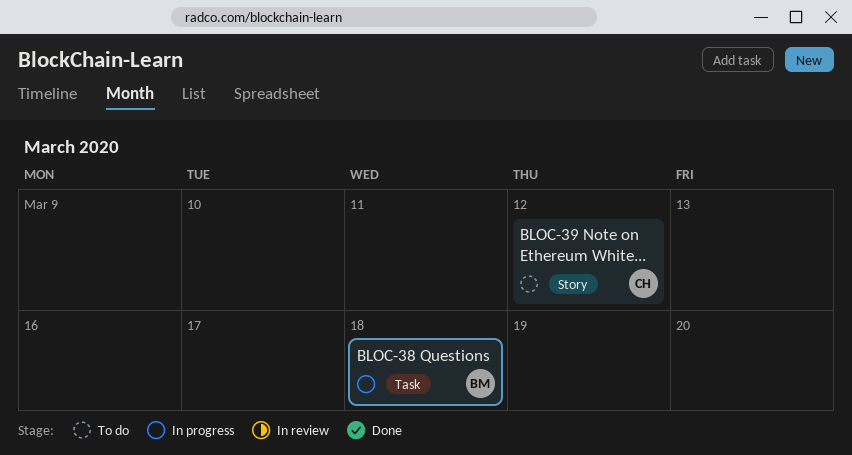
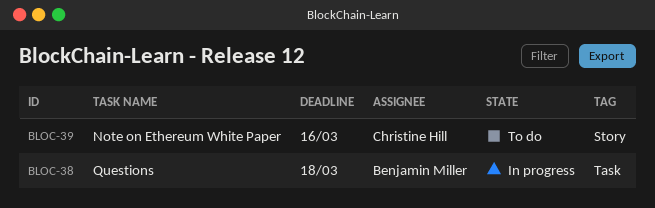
BLOC-39, due: Mar 12 -> Mar 16

